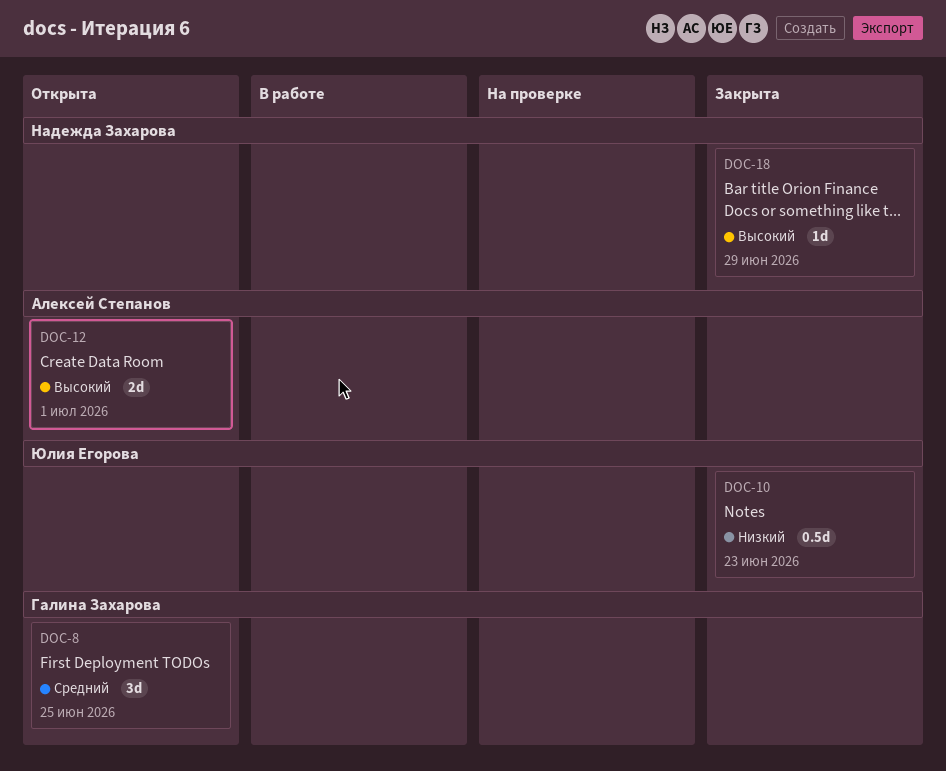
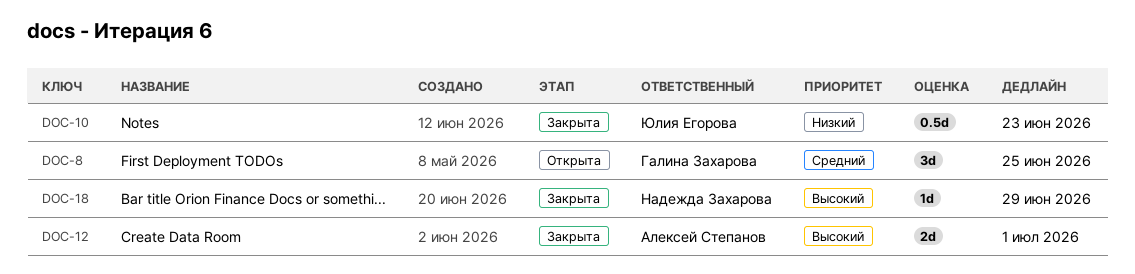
DOC-12, status: Открыта -> Закрыта

